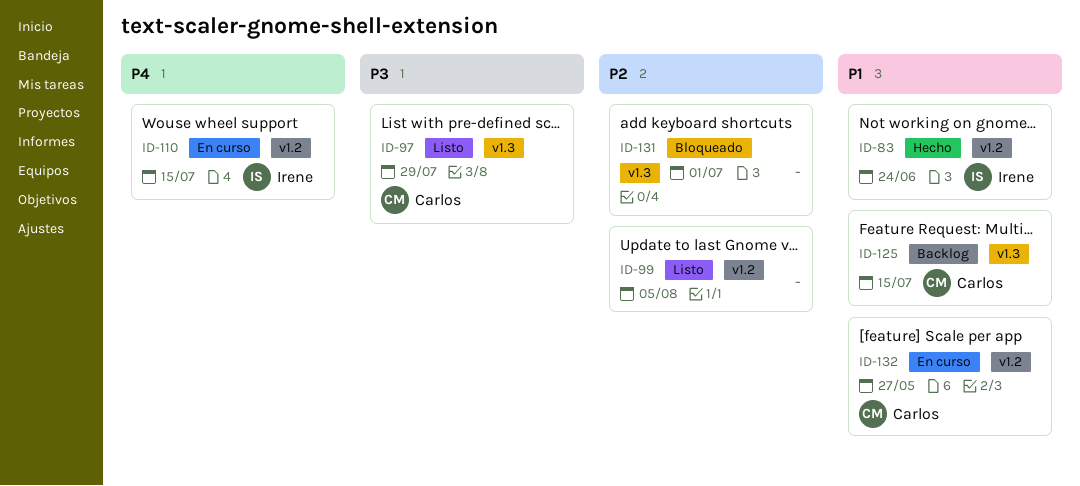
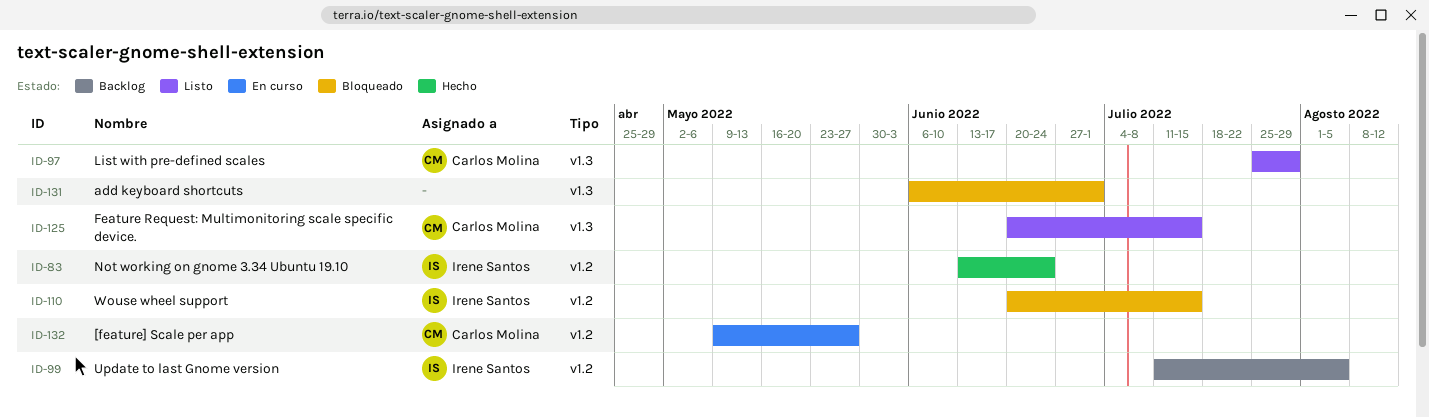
ID-99, status: Listo -> Backlog
ID-99, owner: none -> Irene Santos
ID-110, status: En curso -> Bloqueado
ID-125, status: Backlog -> Listo

